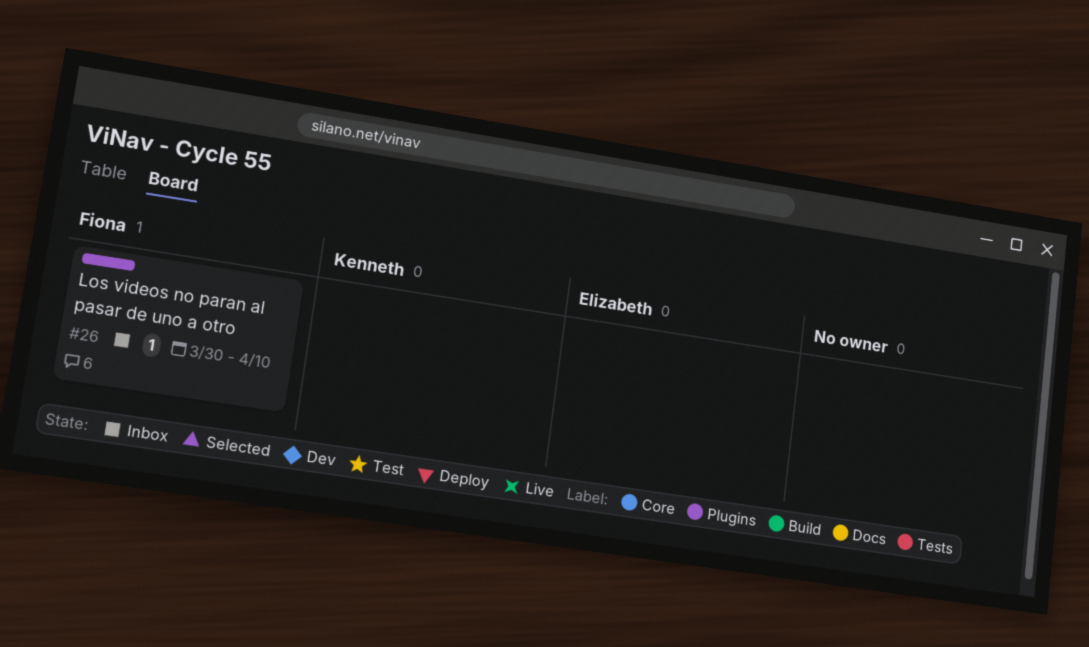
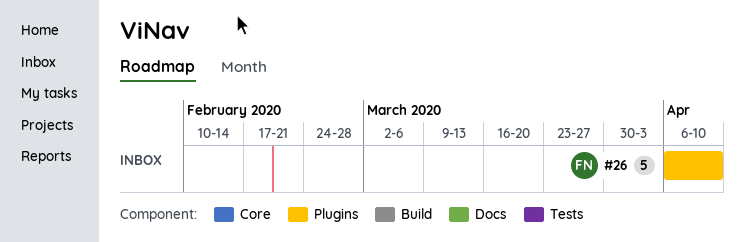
#26, estimate: 1 -> 5
#26, start: Mar 30 -> Apr 6

